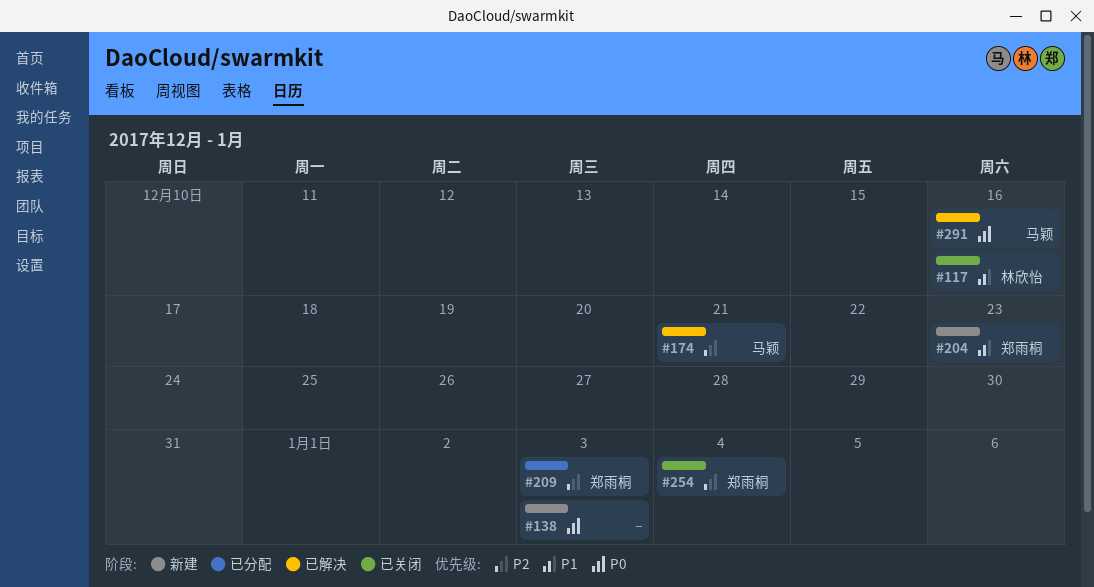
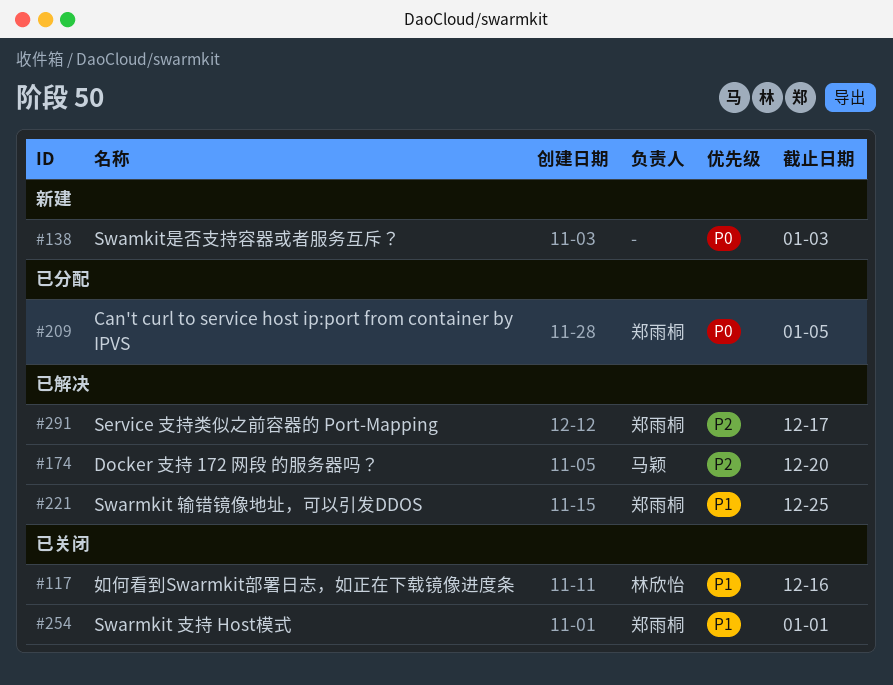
#174, due: Dec 21 -> Dec 20
#204: present -> none
#209, priority: P2 -> P0
#209, due: Jan 3 -> Jan 5
#221: none -> present
#254, priority: P2 -> P1
#254, due: Jan 4 -> Jan 1
#291, owner: 马颖 -> 郑雨桐
#291, priority: P0 -> P2
#291, due: Dec 16 -> Dec 17

